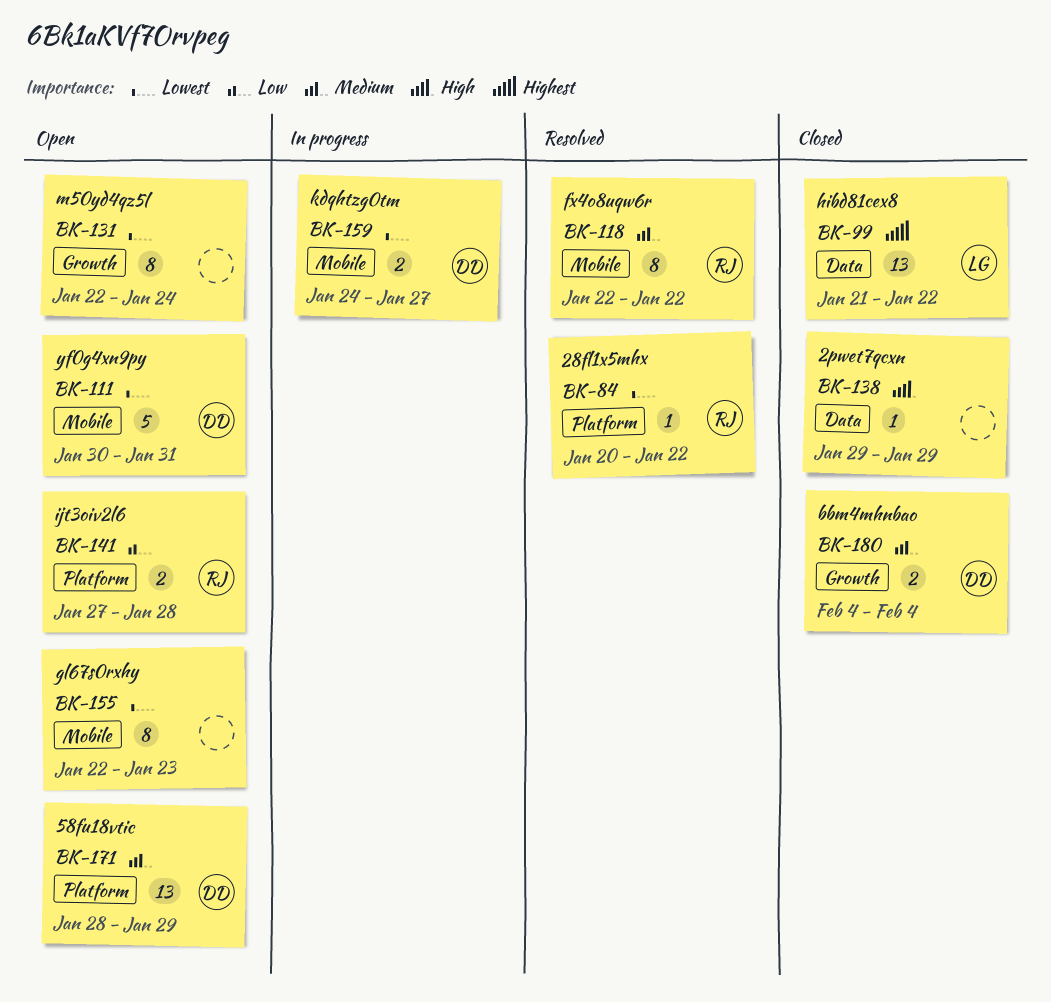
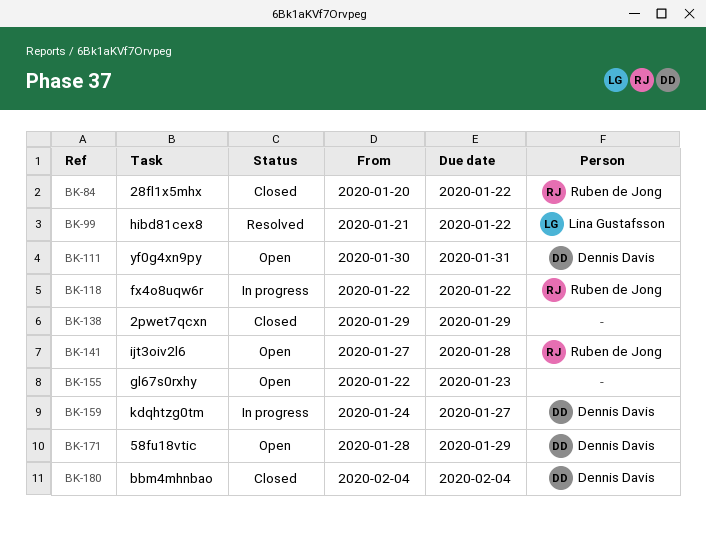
BK-84, status: Resolved -> Closed
BK-99, status: Closed -> Resolved
BK-118, status: Resolved -> In progress
BK-131: present -> none

